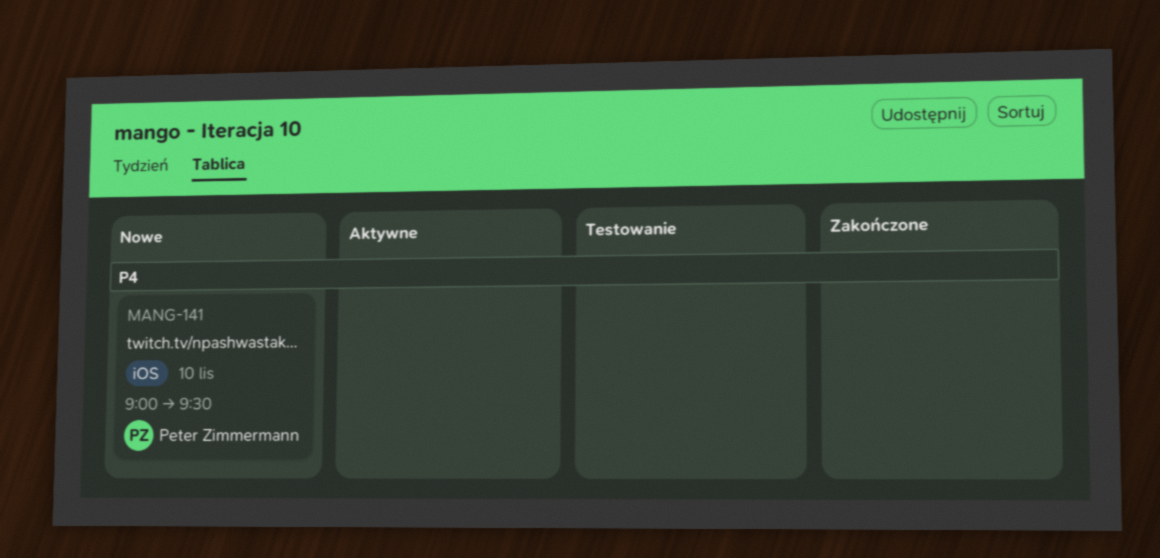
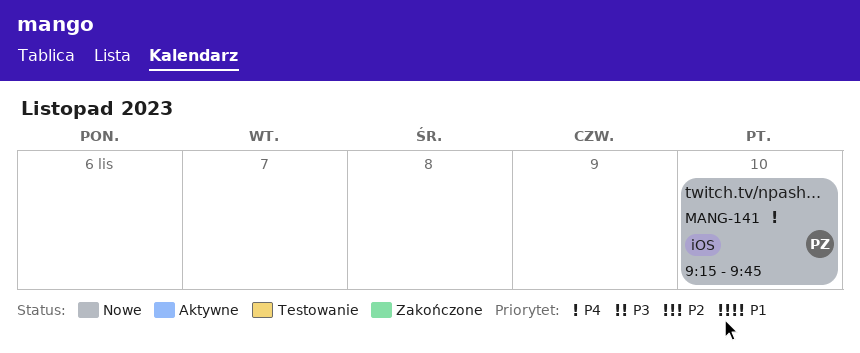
MANG-141, begins: 09:00 -> 09:15
MANG-141, ends: 09:30 -> 09:45

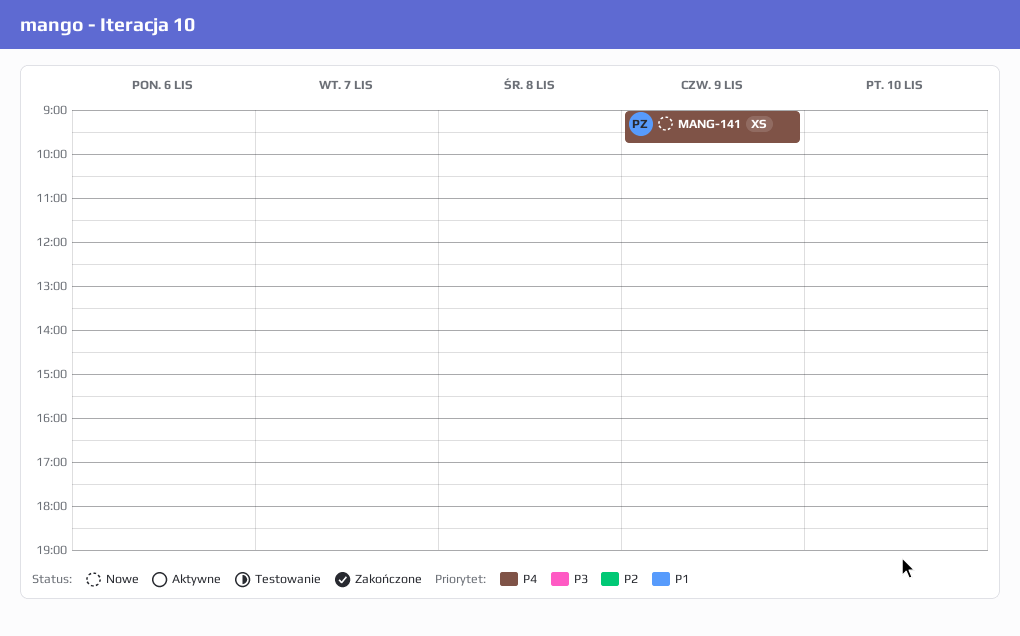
MANG-141, day: Nov 10 -> Nov 9
MANG-141, begins: 09:15 -> 09:00

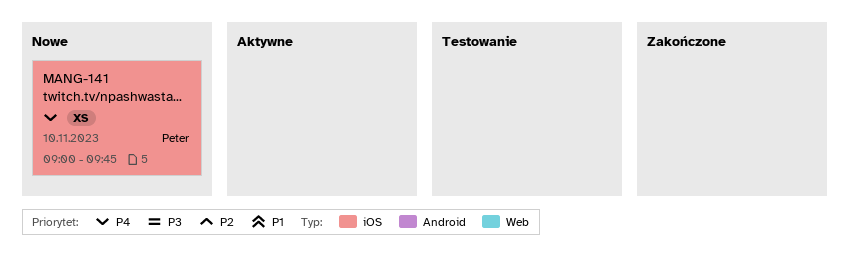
MANG-141, day: Nov 9 -> Nov 10

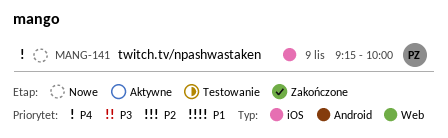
MANG-141, day: Nov 10 -> Nov 9
MANG-141, begins: 09:00 -> 09:15
MANG-141, ends: 09:45 -> 10:00

